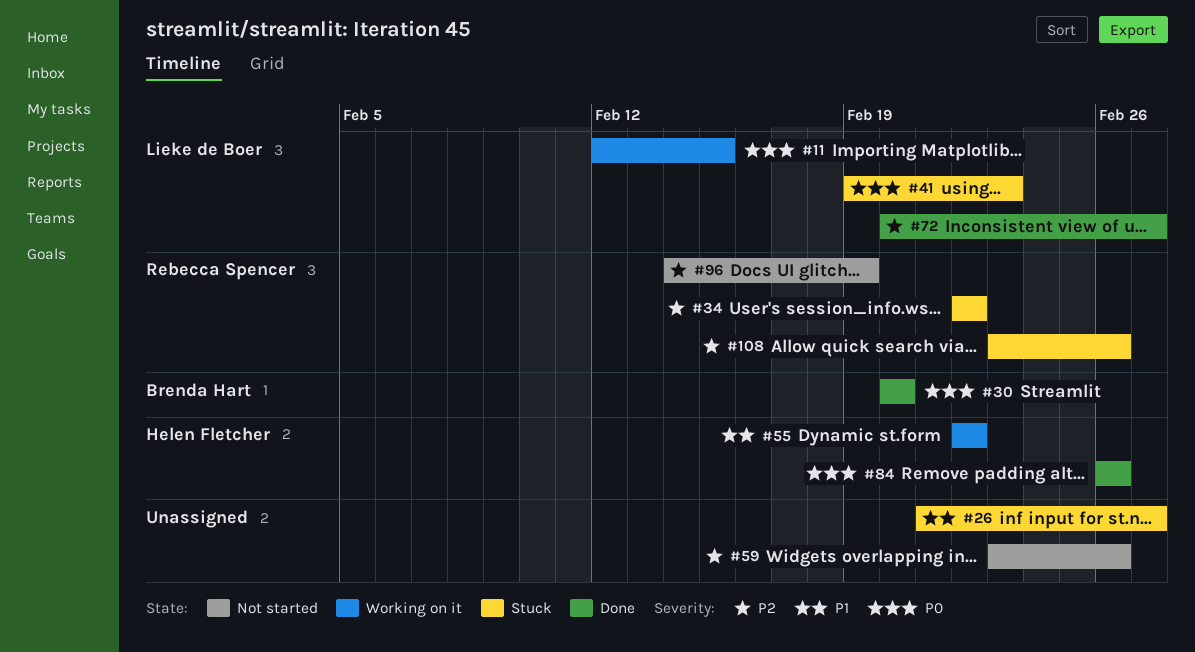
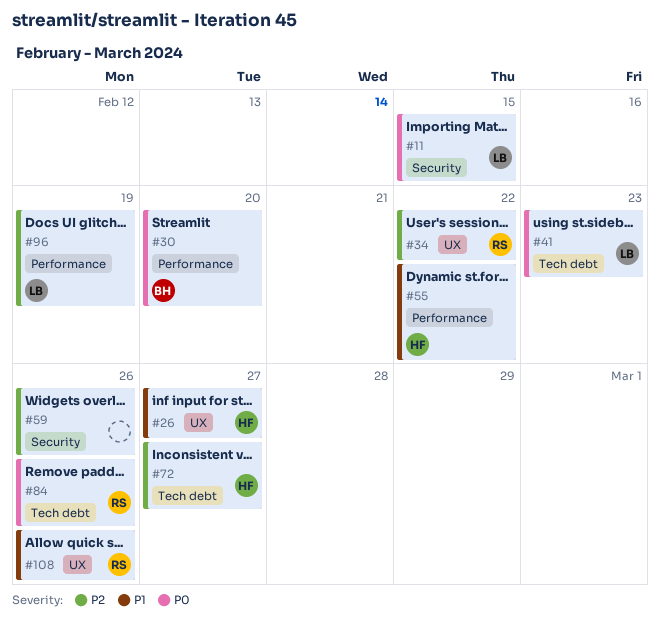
#26, owner: none -> Helen Fletcher
#72, owner: Lieke de Boer -> Helen Fletcher
#84, owner: Helen Fletcher -> Rebecca Spencer
#96, owner: Rebecca Spencer -> Lieke de Boer
#108, priority: P2 -> P1

